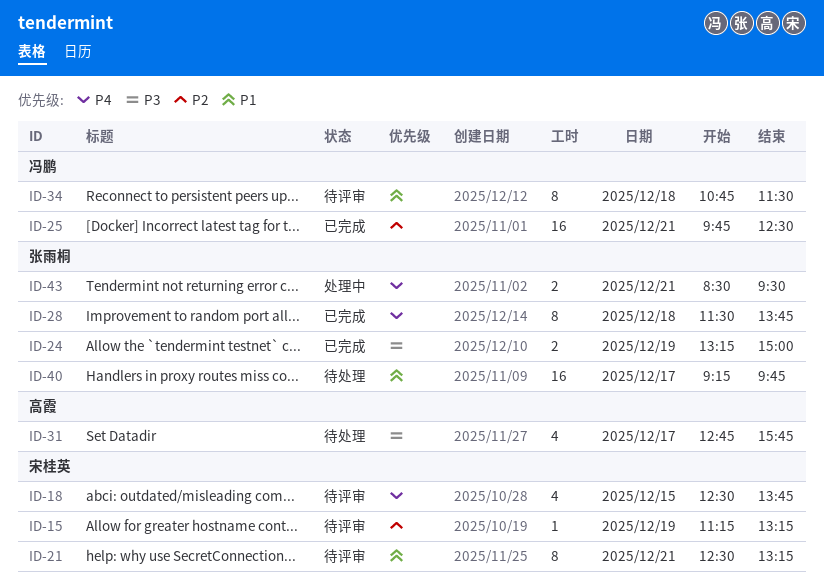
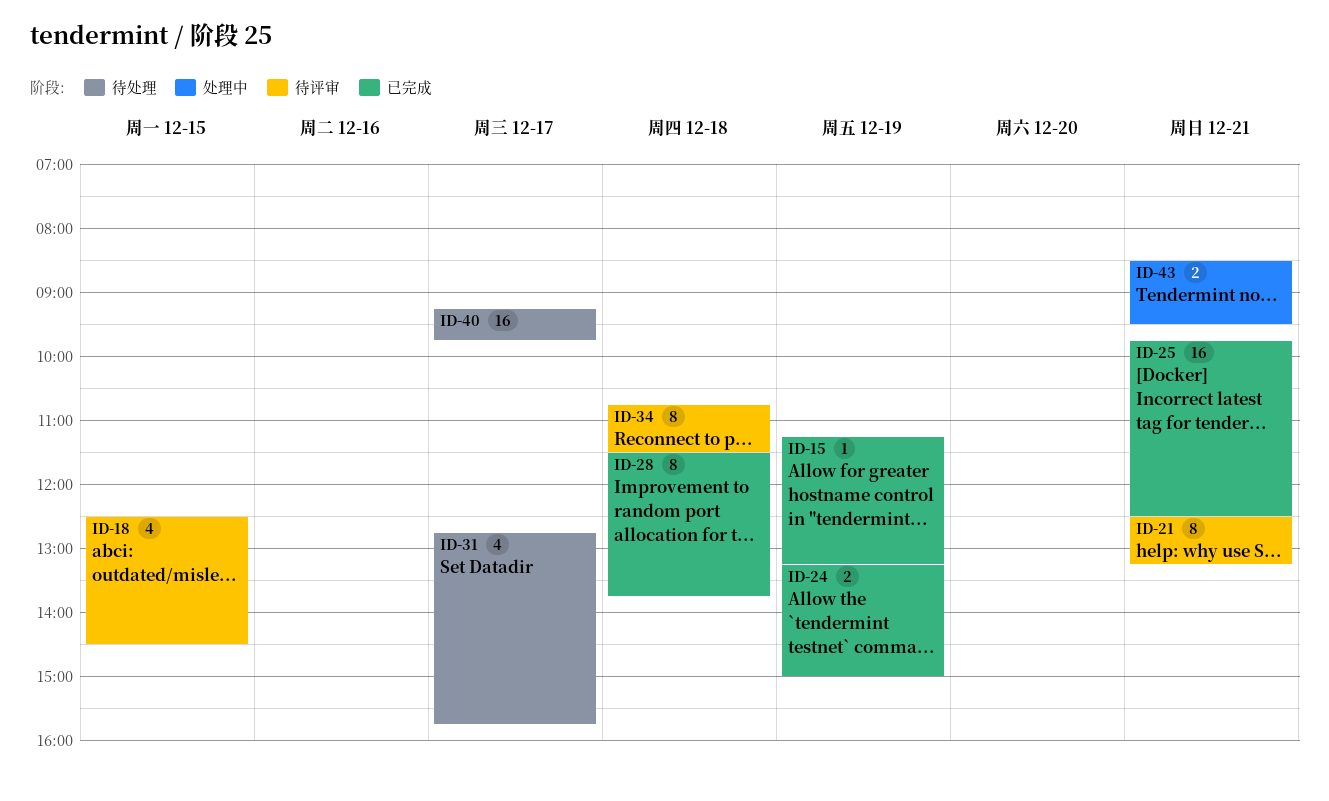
ID-15, status: 待评审 -> 已完成
ID-18, ends: 13:45 -> 14:30

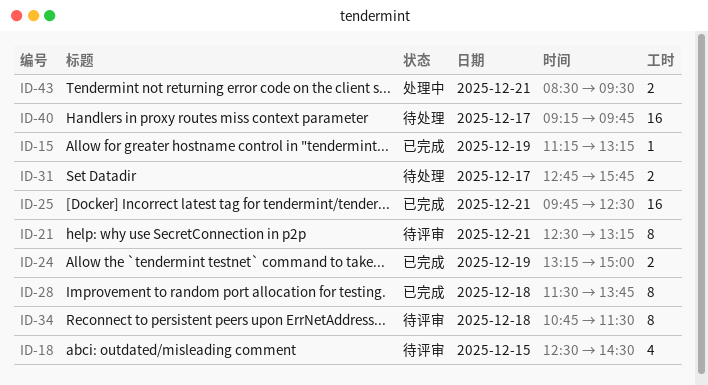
ID-31, estimate: 4 -> 2

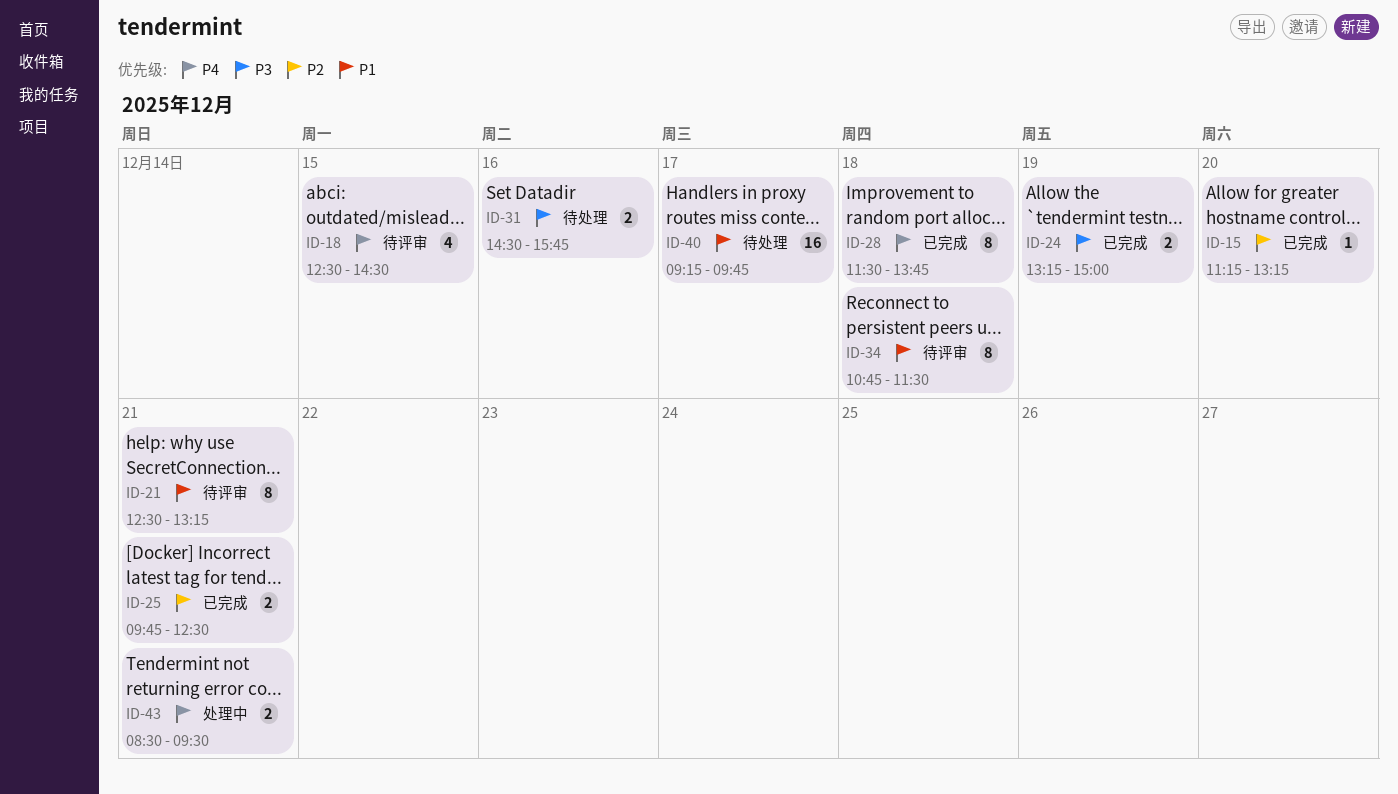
ID-15, day: Dec 19 -> Dec 20
ID-25, estimate: 16 -> 2
ID-31, day: Dec 17 -> Dec 16
ID-31, begins: 12:45 -> 14:30

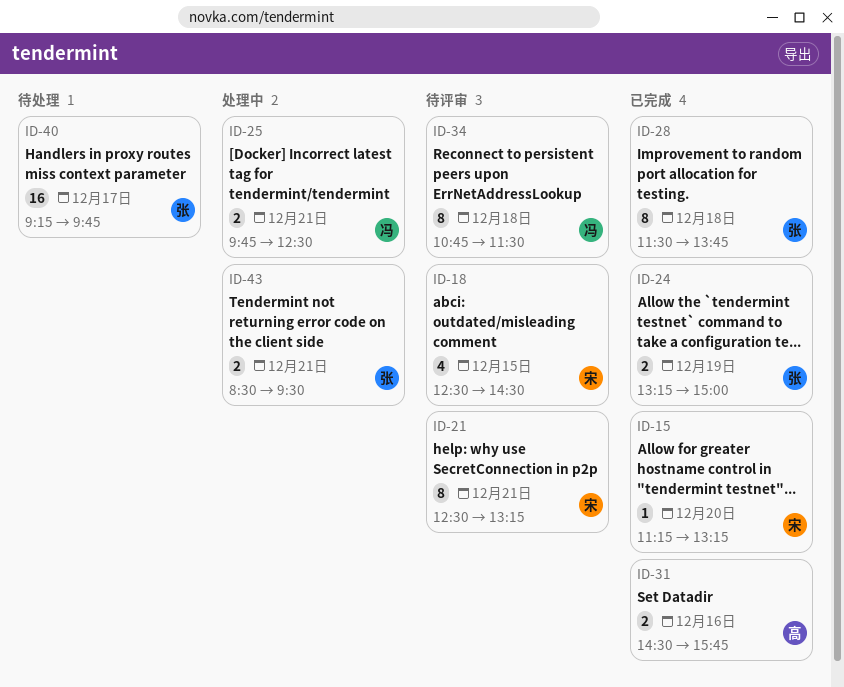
ID-25, status: 已完成 -> 处理中
ID-31, status: 待处理 -> 已完成

